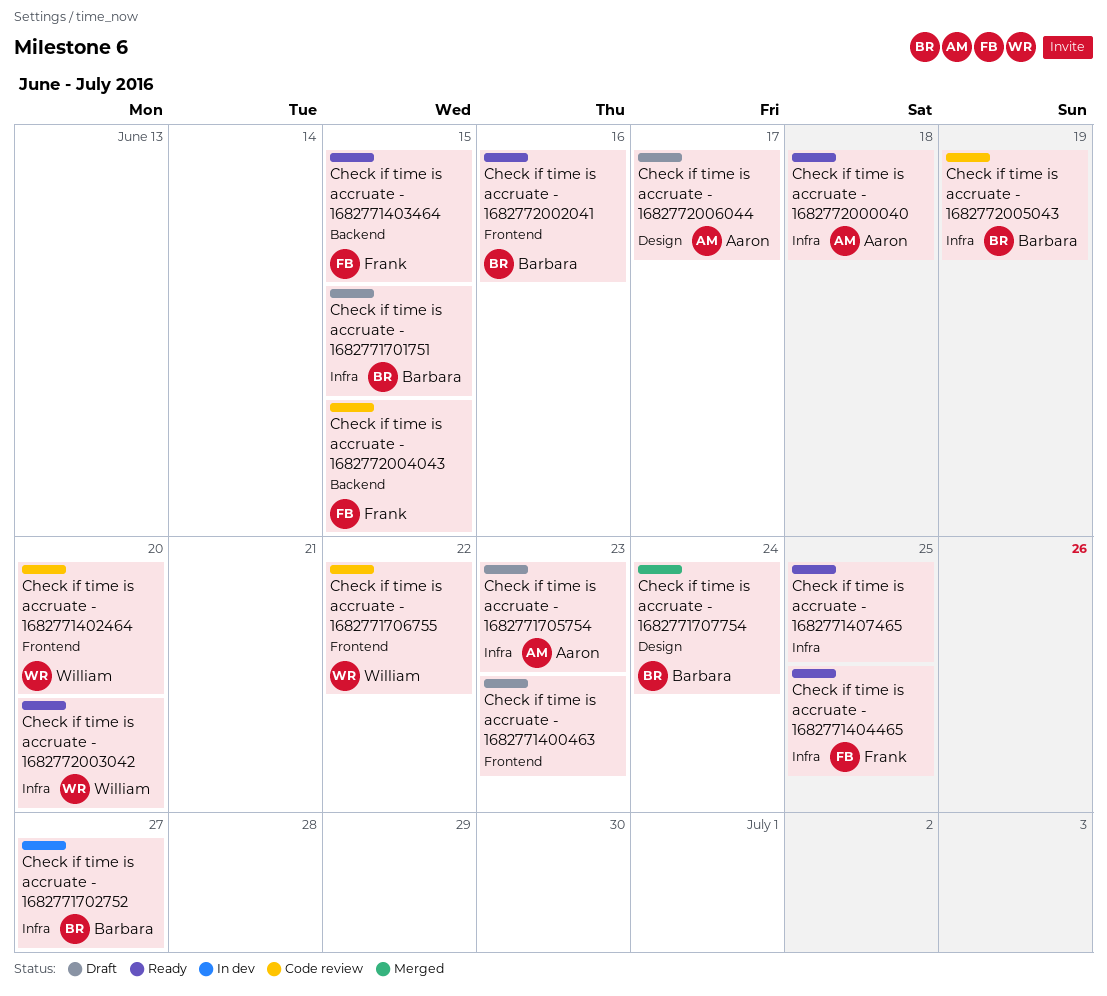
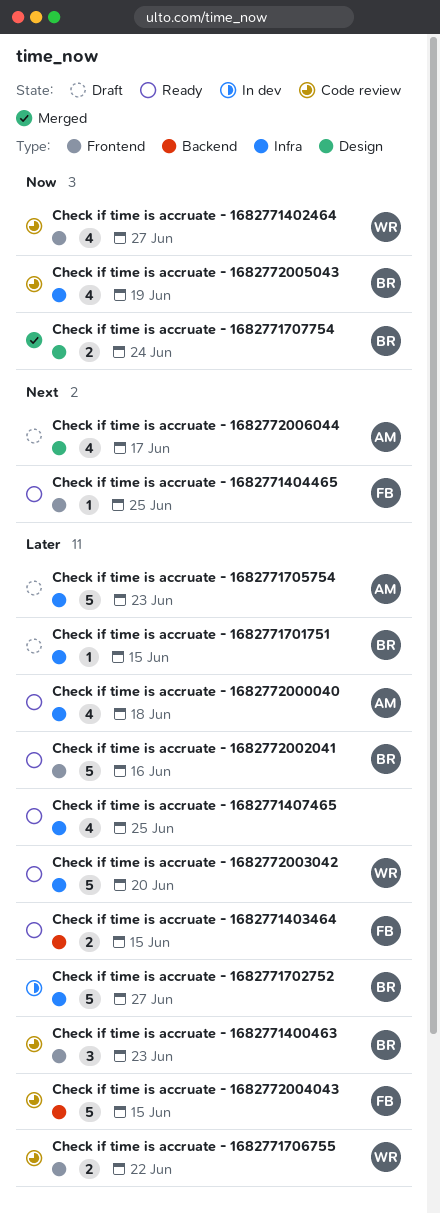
Check if time is accruate - 1682771400463, status: Draft -> Code review
Check if time is accruate - 1682771400463, owner: none -> Barbara
Check if time is accruate - 1682771402464, due: Jun 20 -> Jun 27
Check if time is accruate - 1682771404465, label: Infra -> Frontend

